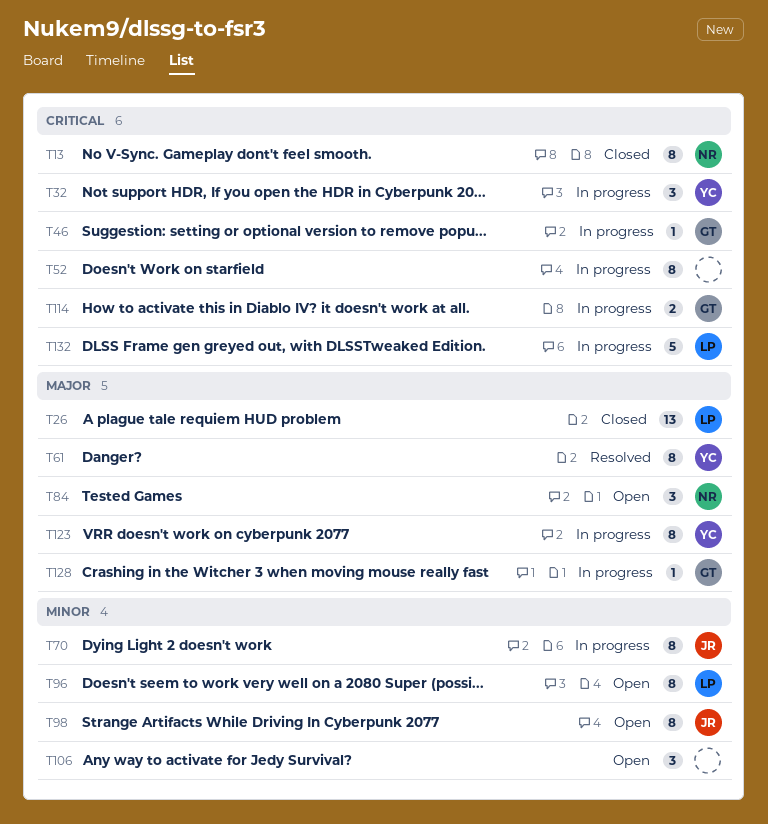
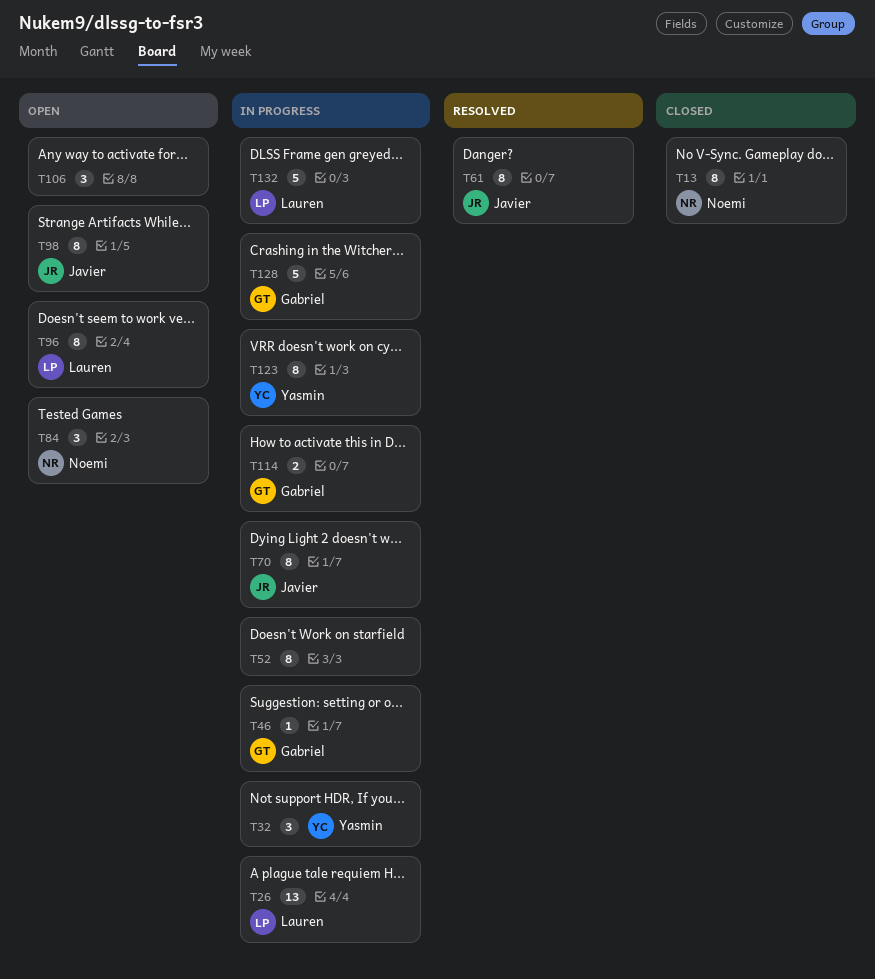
T26, status: Closed -> In progress
T61, owner: Yasmin -> Javier
T128, estimate: 1 -> 5

